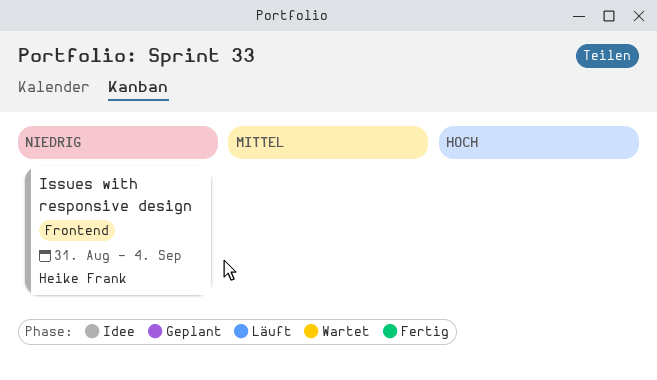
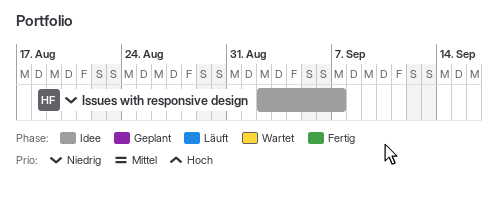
Issues with responsive design, start: Aug 31 -> Sep 2
Issues with responsive design, due: Sep 4 -> Sep 7

